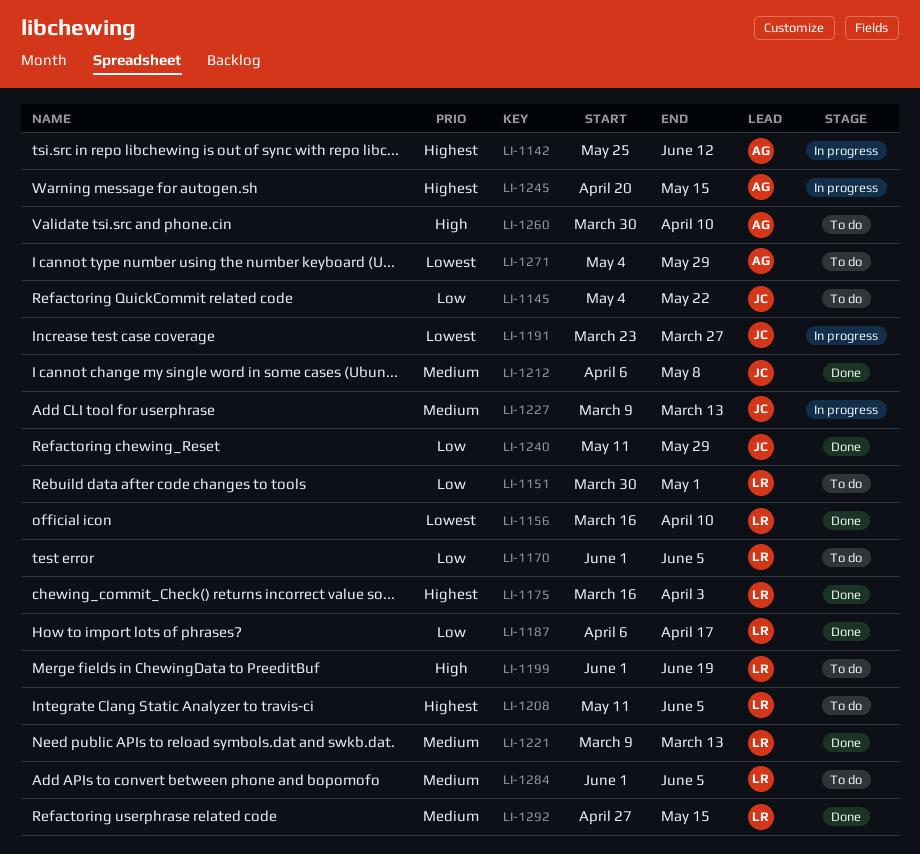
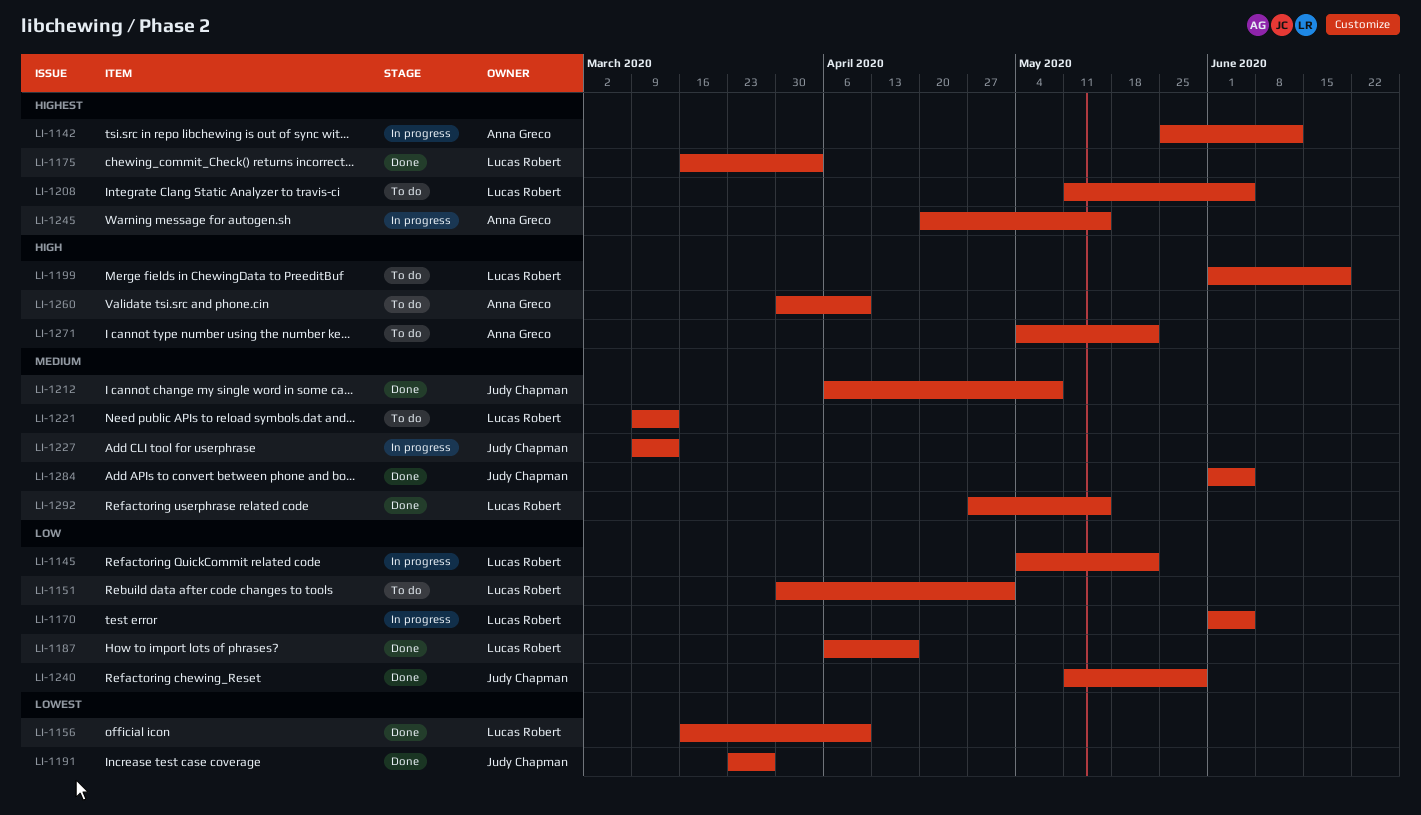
LI-1145, status: To do -> In progress
LI-1145, owner: Judy Chapman -> Lucas Robert
LI-1170, status: To do -> In progress
LI-1191, status: In progress -> Done
LI-1221, status: Done -> To do
LI-1271, priority: Lowest -> High
LI-1271, due: May 29 -> May 22
LI-1284, status: To do -> Done
LI-1284, owner: Lucas Robert -> Judy Chapman

